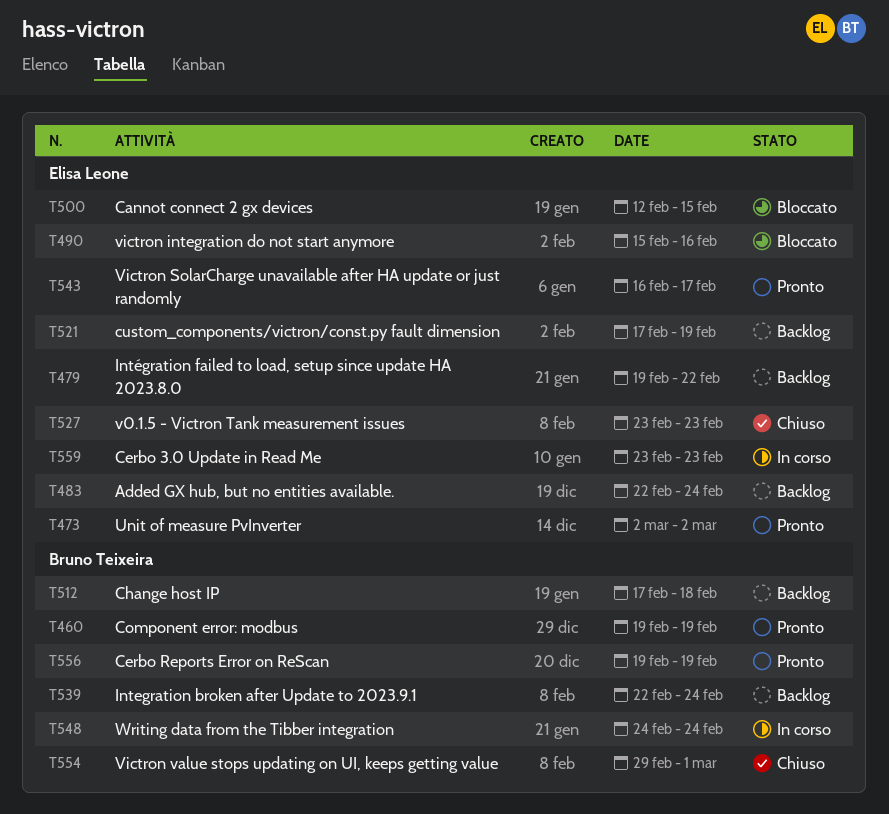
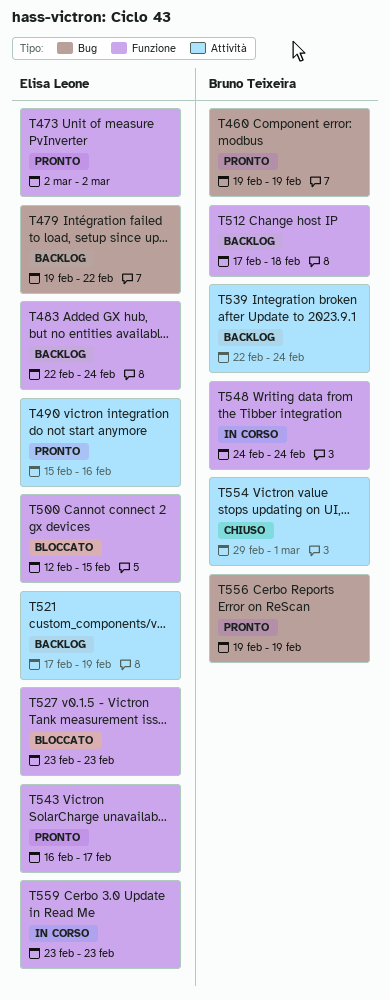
T490, status: Bloccato -> Pronto
T527, status: Chiuso -> Bloccato

